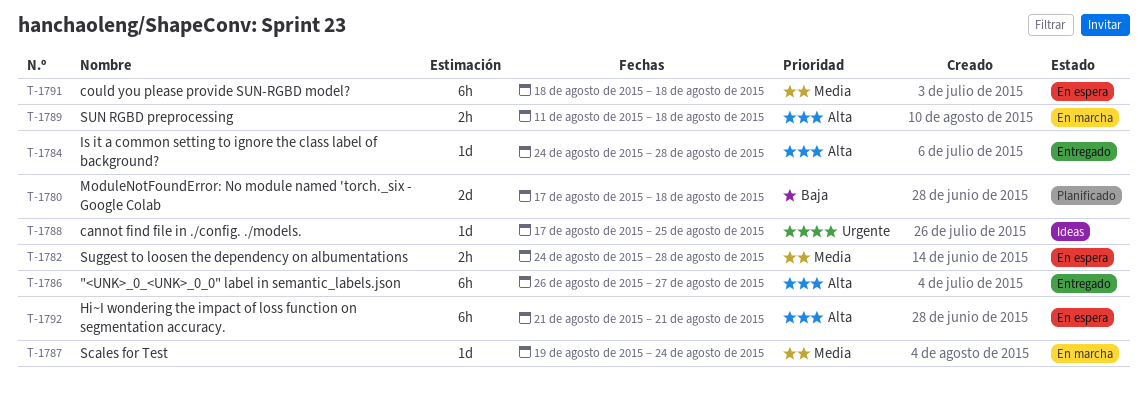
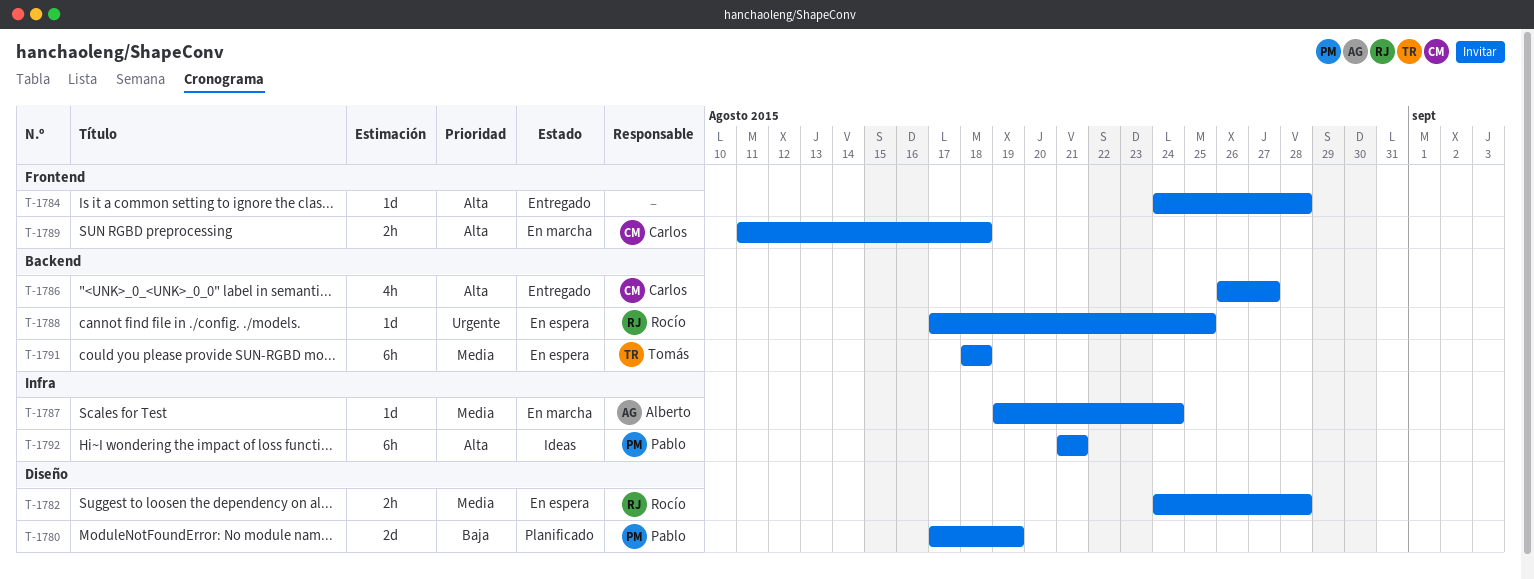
T-1780, due: Aug 18 -> Aug 19
T-1786, estimate: 6h -> 4h
T-1788, status: Ideas -> En espera
T-1792, status: En espera -> Ideas

